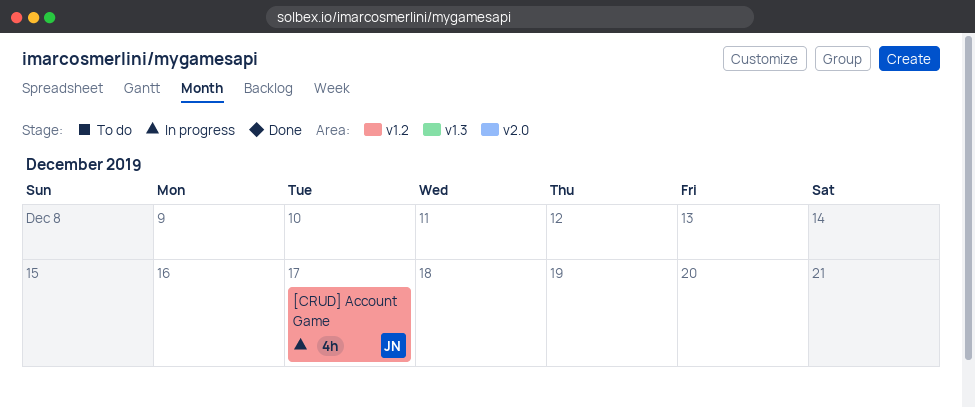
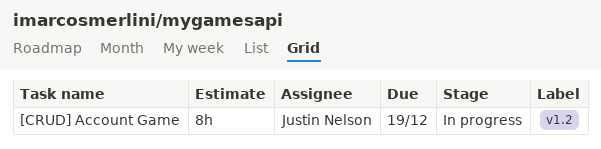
[CRUD] Account Game, estimate: 4h -> 8h
[CRUD] Account Game, due: Dec 17 -> Dec 19

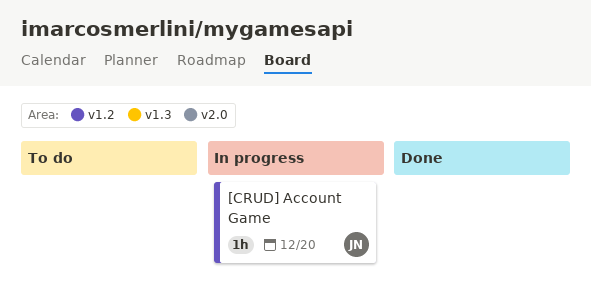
[CRUD] Account Game, estimate: 8h -> 1h
[CRUD] Account Game, due: Dec 19 -> Dec 20

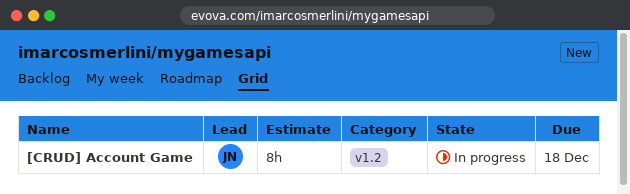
[CRUD] Account Game, estimate: 1h -> 8h
[CRUD] Account Game, due: Dec 20 -> Dec 18

